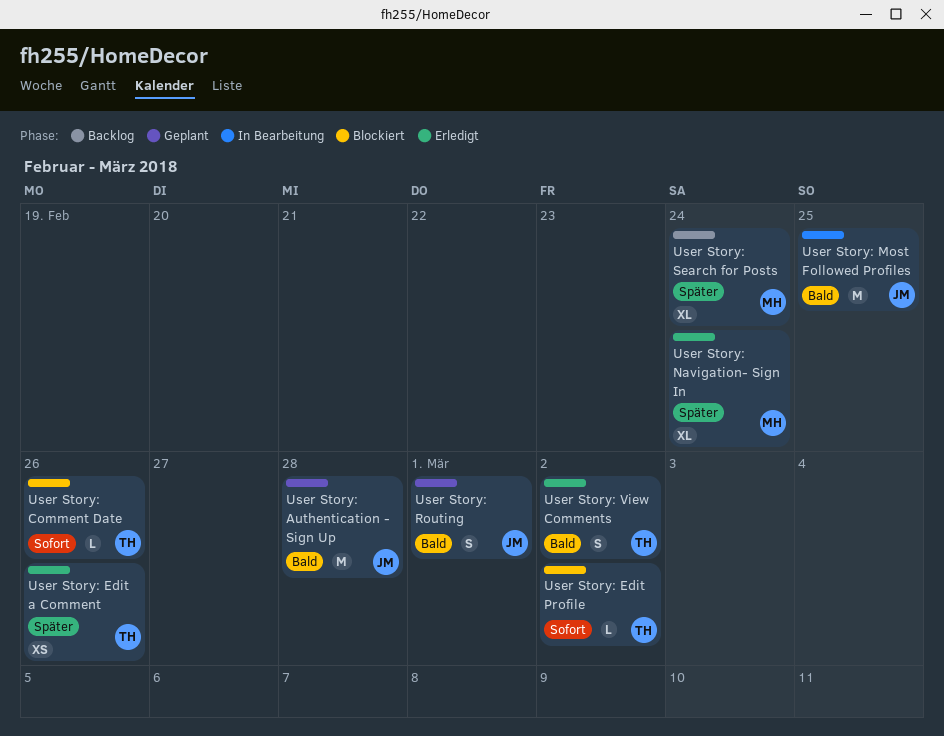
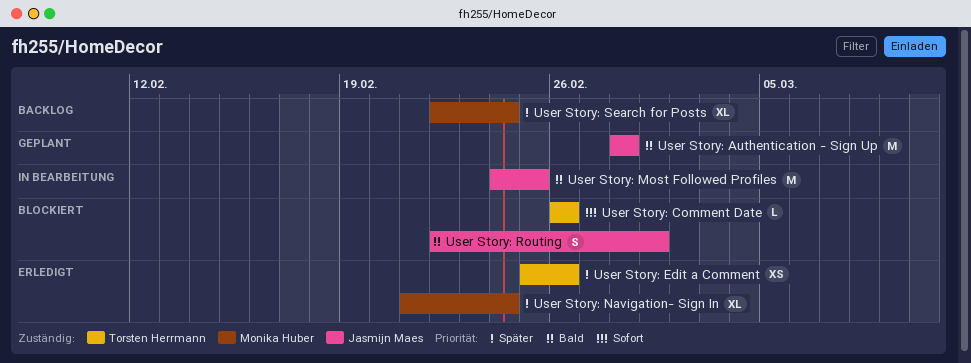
User Story: Edit Profile: present -> none
User Story: Routing, status: Geplant -> Blockiert
User Story: View Comments: present -> none

